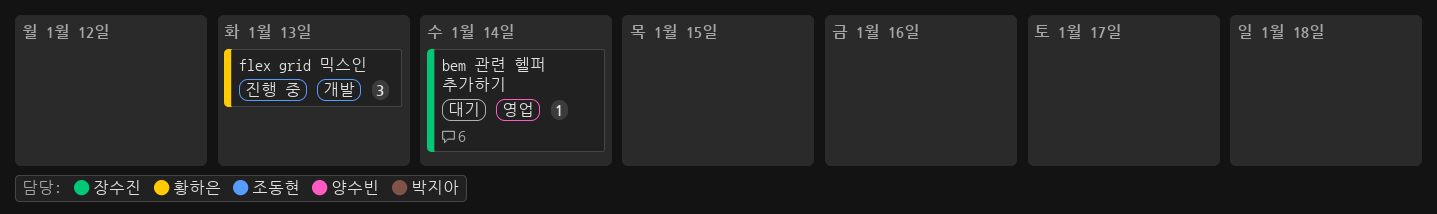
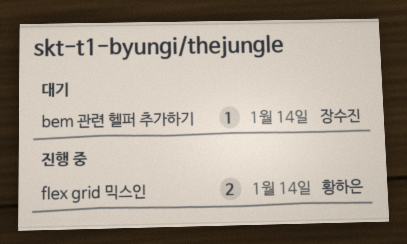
flex grid 믹스인, estimate: 3 -> 2
flex grid 믹스인, due: Jan 13 -> Jan 14

